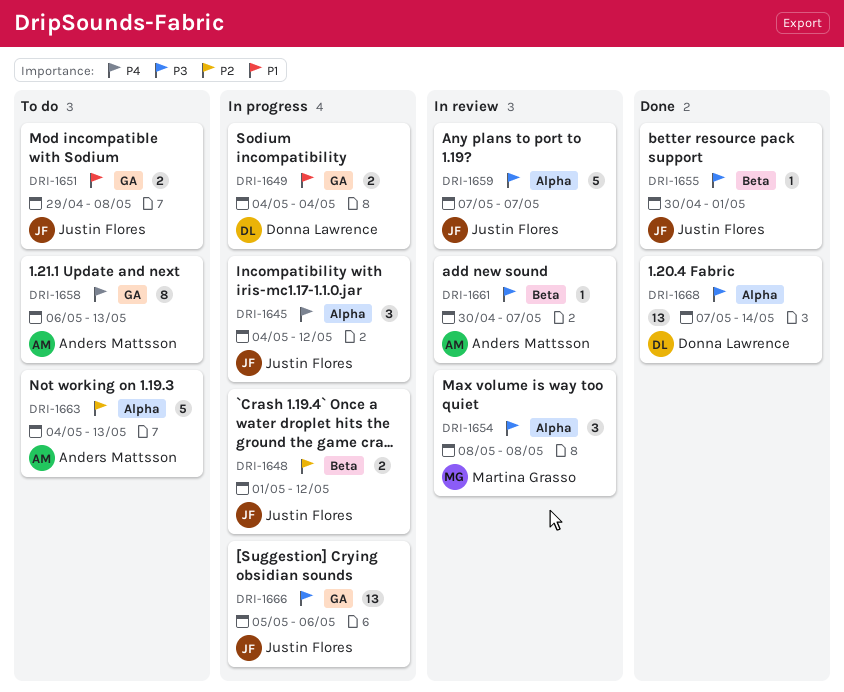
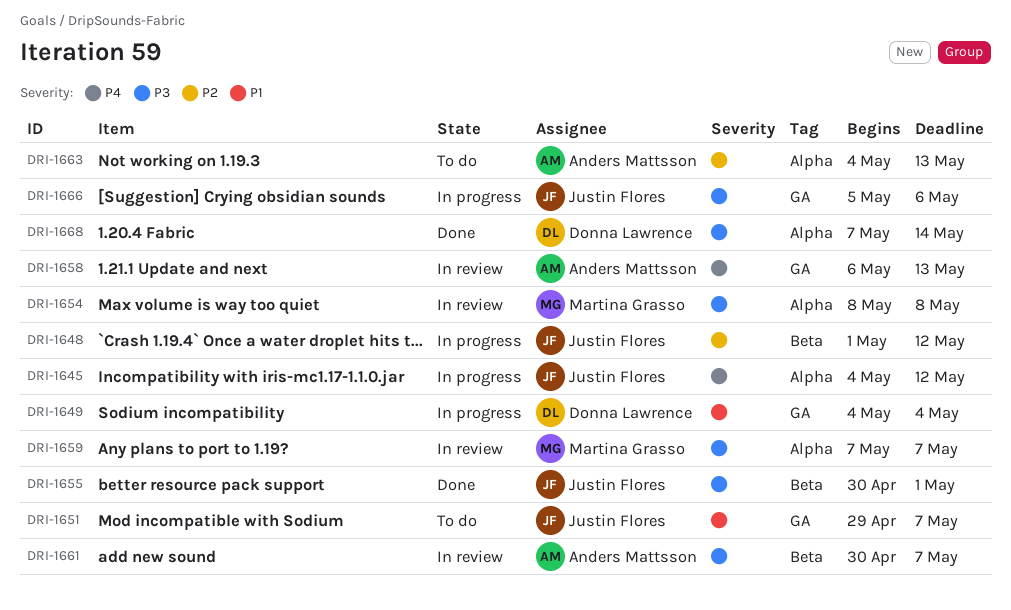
DRI-1651, due: May 8 -> May 7
DRI-1658, status: To do -> In review
DRI-1659, owner: Justin Flores -> Martina Grasso

